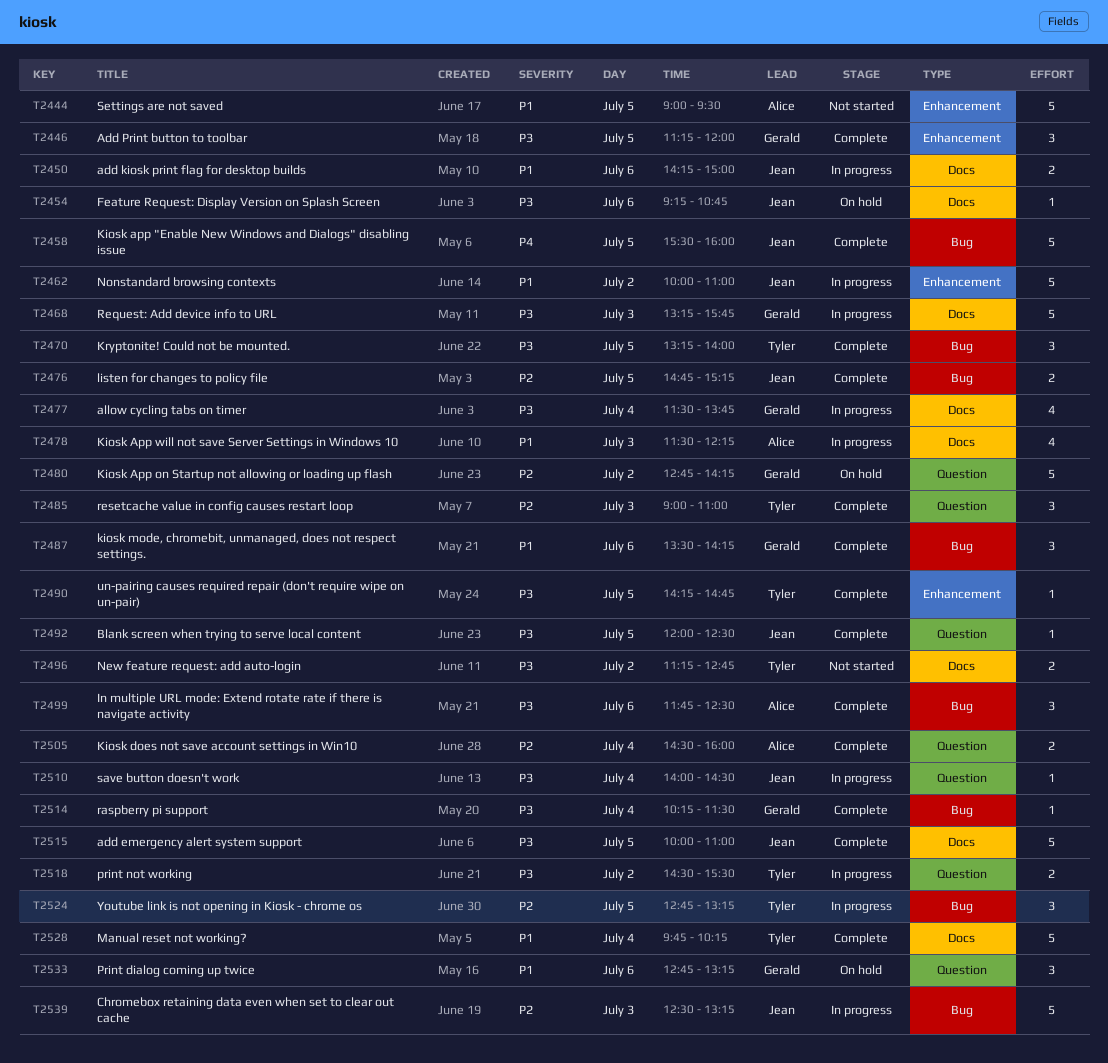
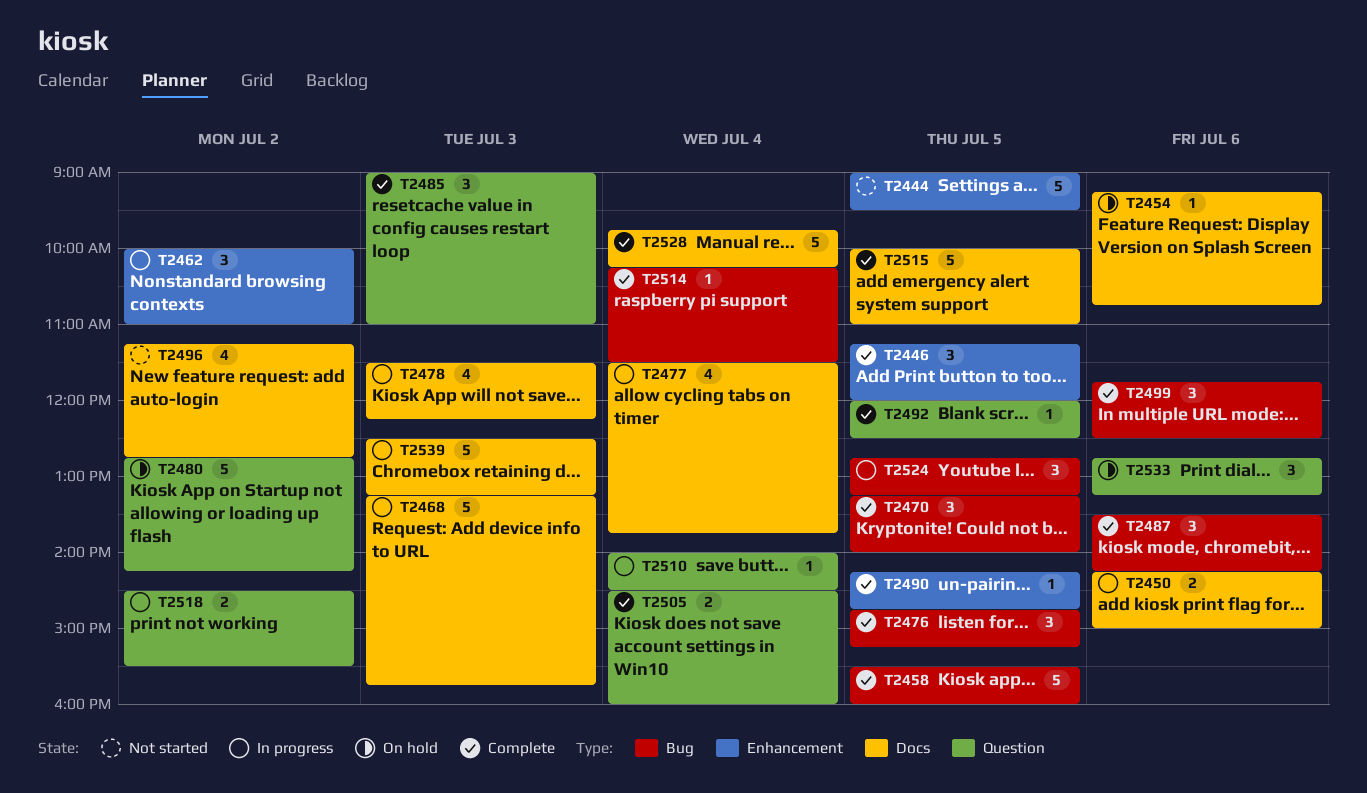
T2462, estimate: 5 -> 3
T2476, estimate: 2 -> 3
T2496, estimate: 2 -> 4
T2539, label: Bug -> Docs

